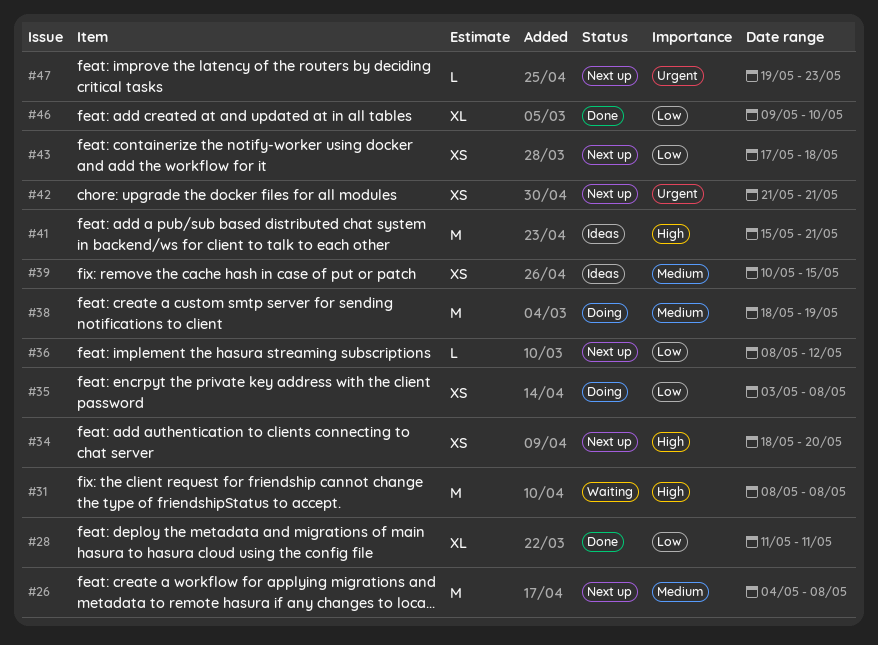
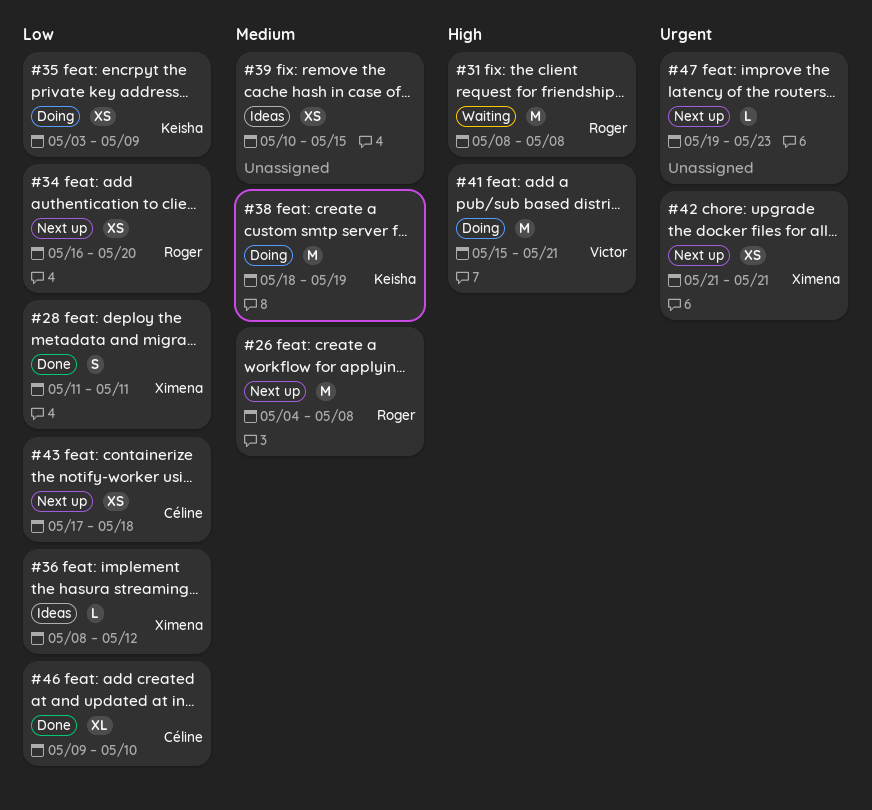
#28, estimate: XL -> S
#34, priority: High -> Low
#34, start: May 18 -> May 16
#35, due: May 8 -> May 9
#36, status: Next up -> Ideas
#41, status: Ideas -> Doing

